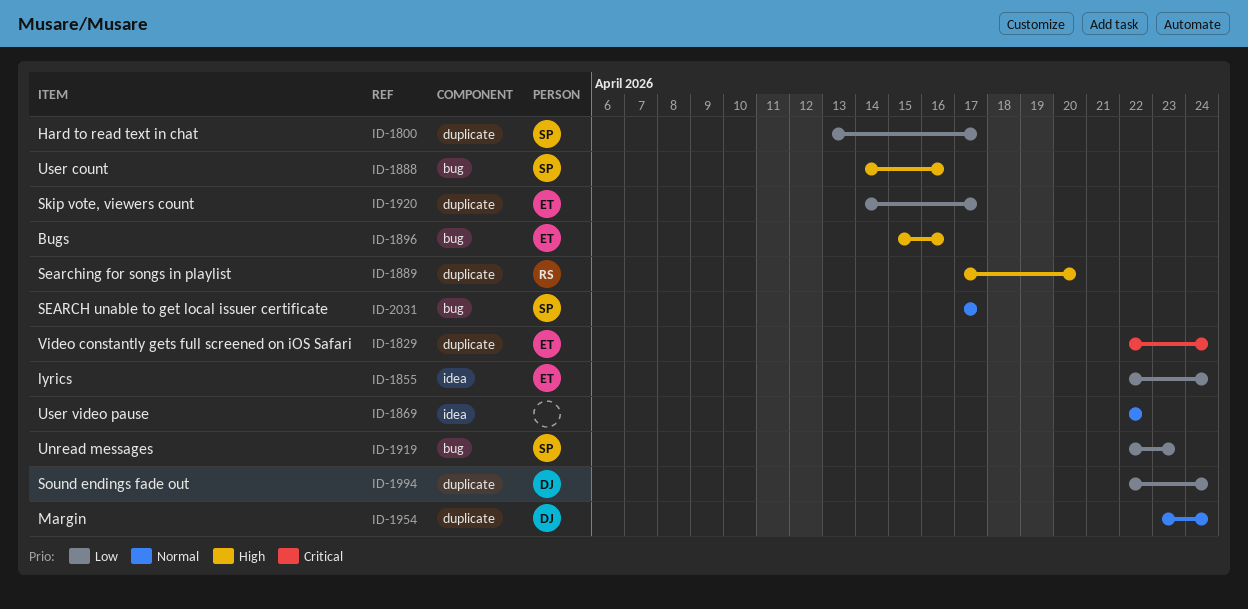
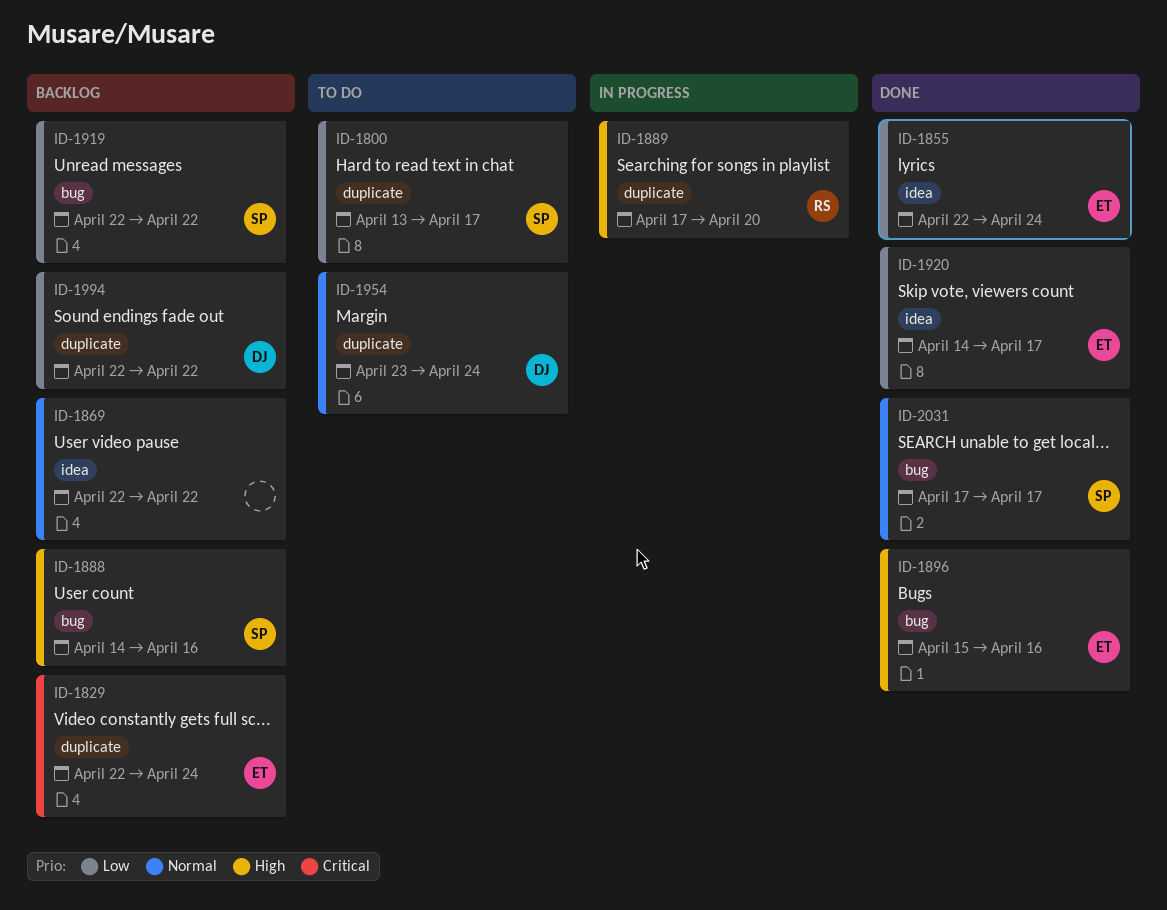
ID-1919, due: Apr 23 -> Apr 22
ID-1920, label: duplicate -> idea
ID-1994, due: Apr 24 -> Apr 22

